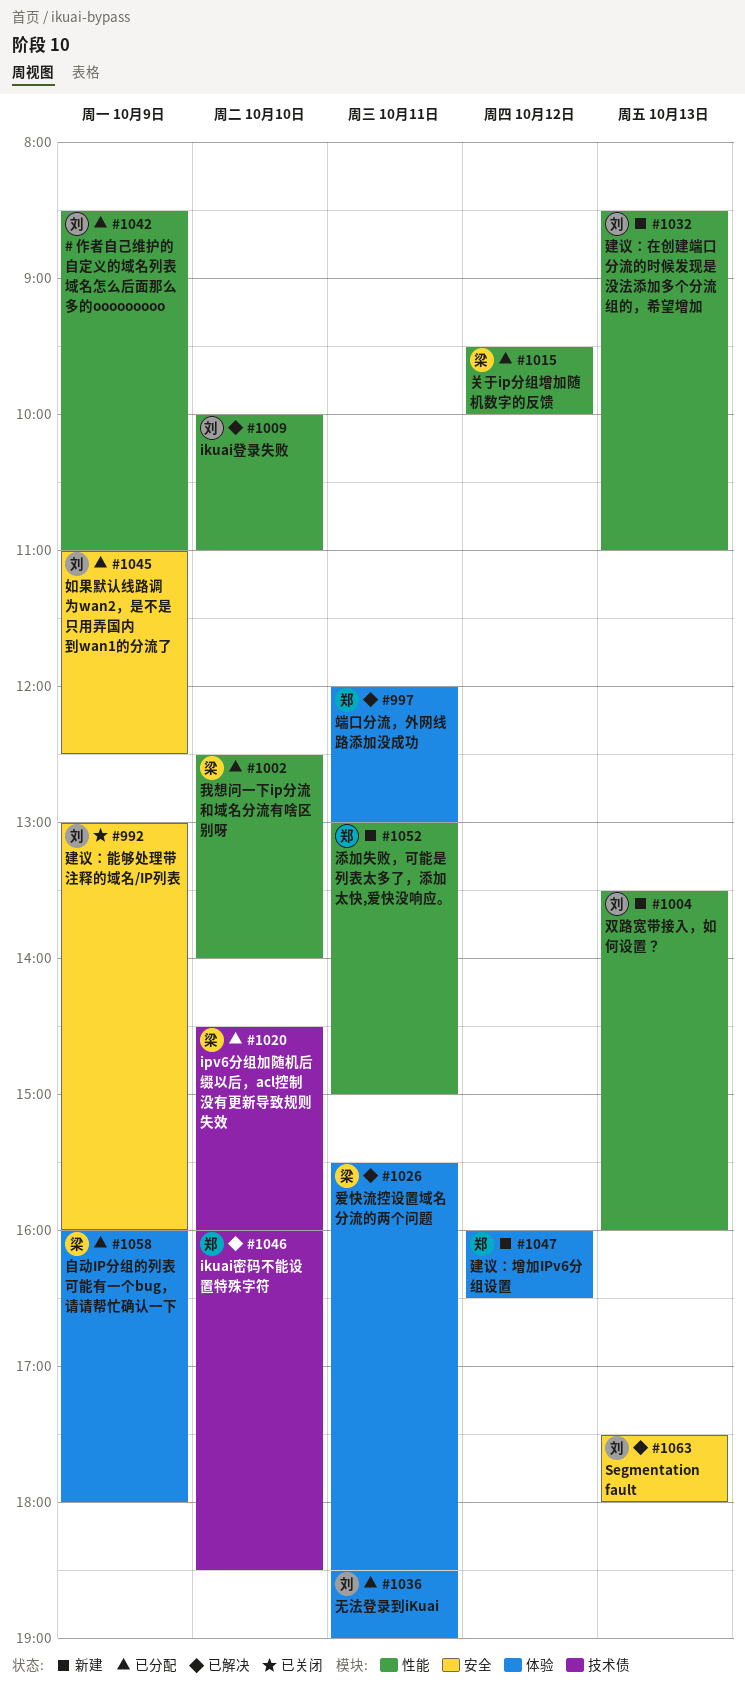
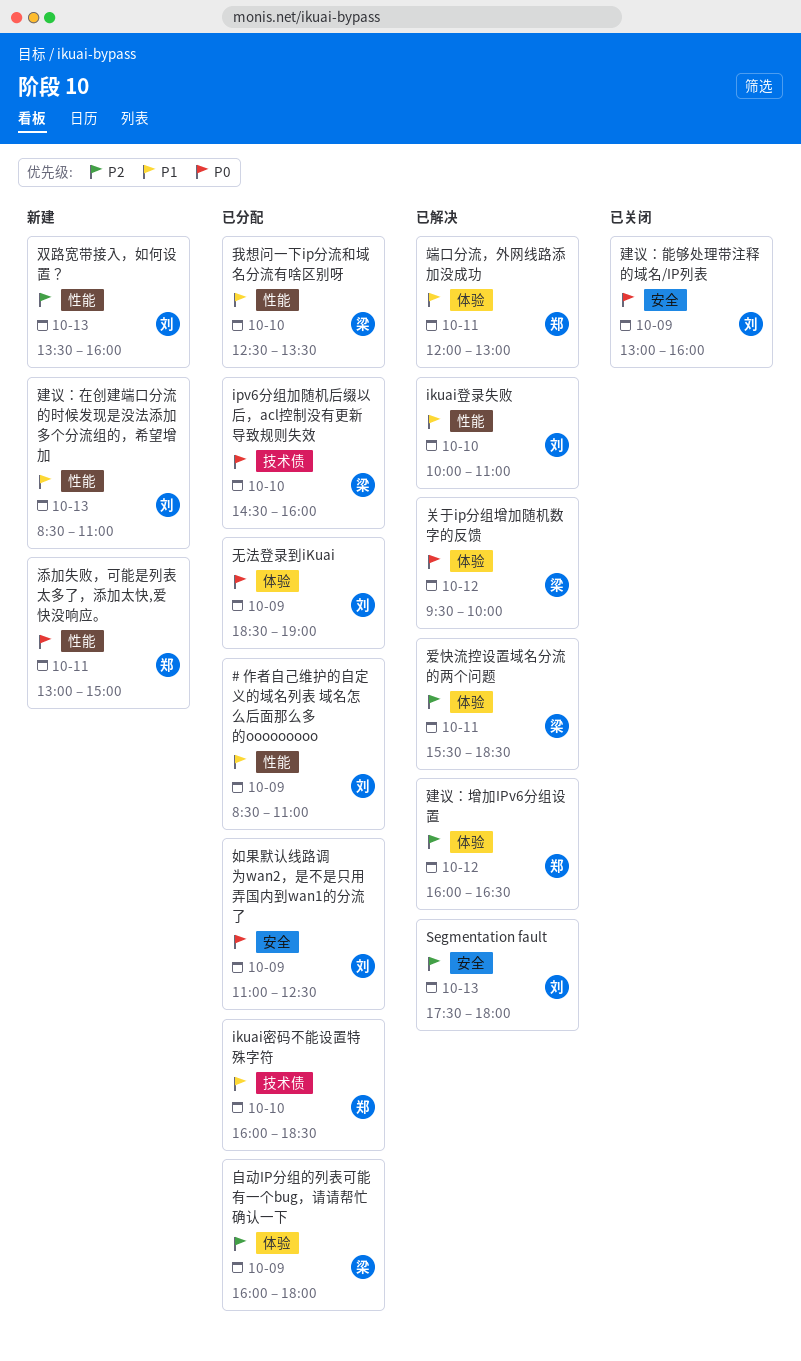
ikuai密码不能设置特殊字符, status: 已解决 -> 已分配
关于ip分组增加随机数字的反馈, status: 已分配 -> 已解决
关于ip分组增加随机数字的反馈, label: 性能 -> 体验
建议：增加IPv6分组设置, status: 新建 -> 已解决
我想问一下ip分流和域名分流有啥区别呀, ends: 14:00 -> 13:30
无法登录到iKuai, day: Oct 11 -> Oct 9

